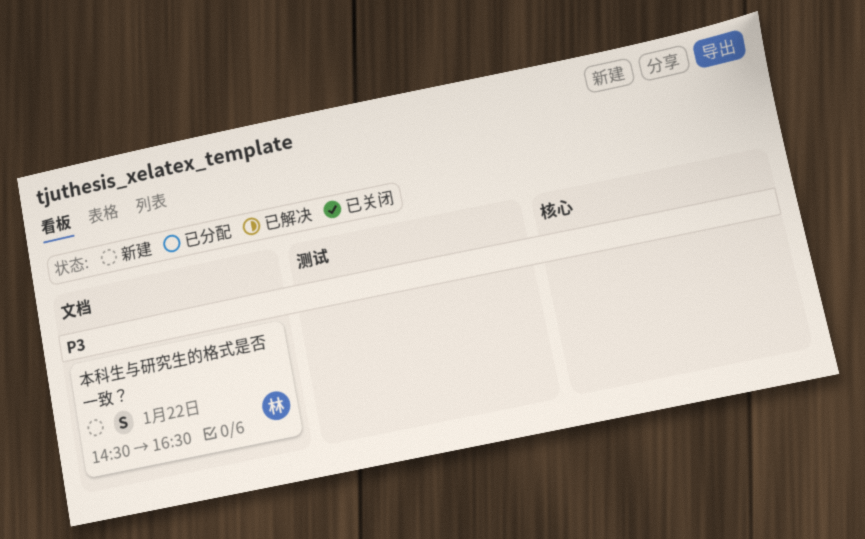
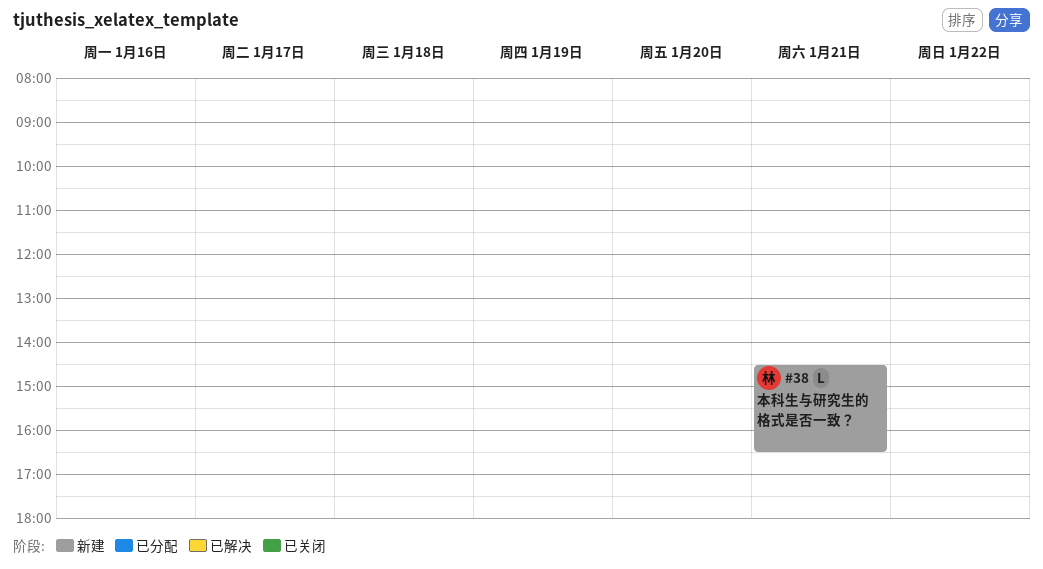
本科生与研究生的格式是否一致？, estimate: S -> L
本科生与研究生的格式是否一致？, day: Jan 22 -> Jan 21

